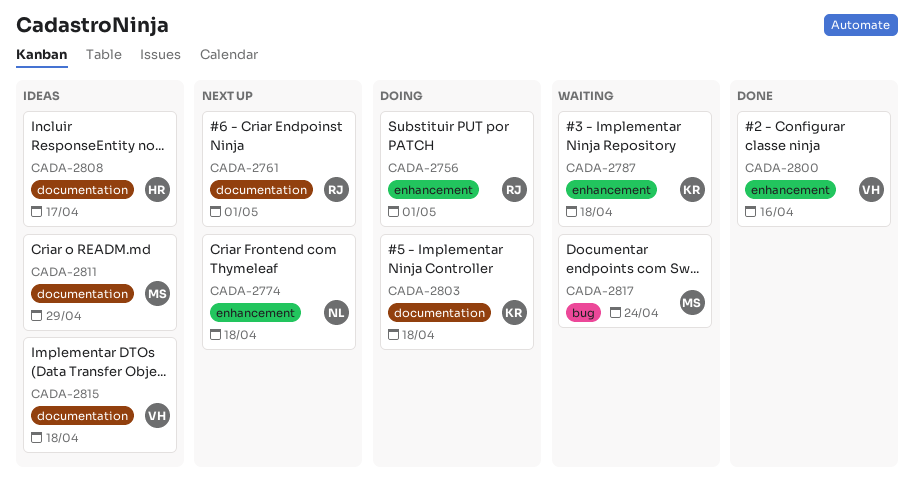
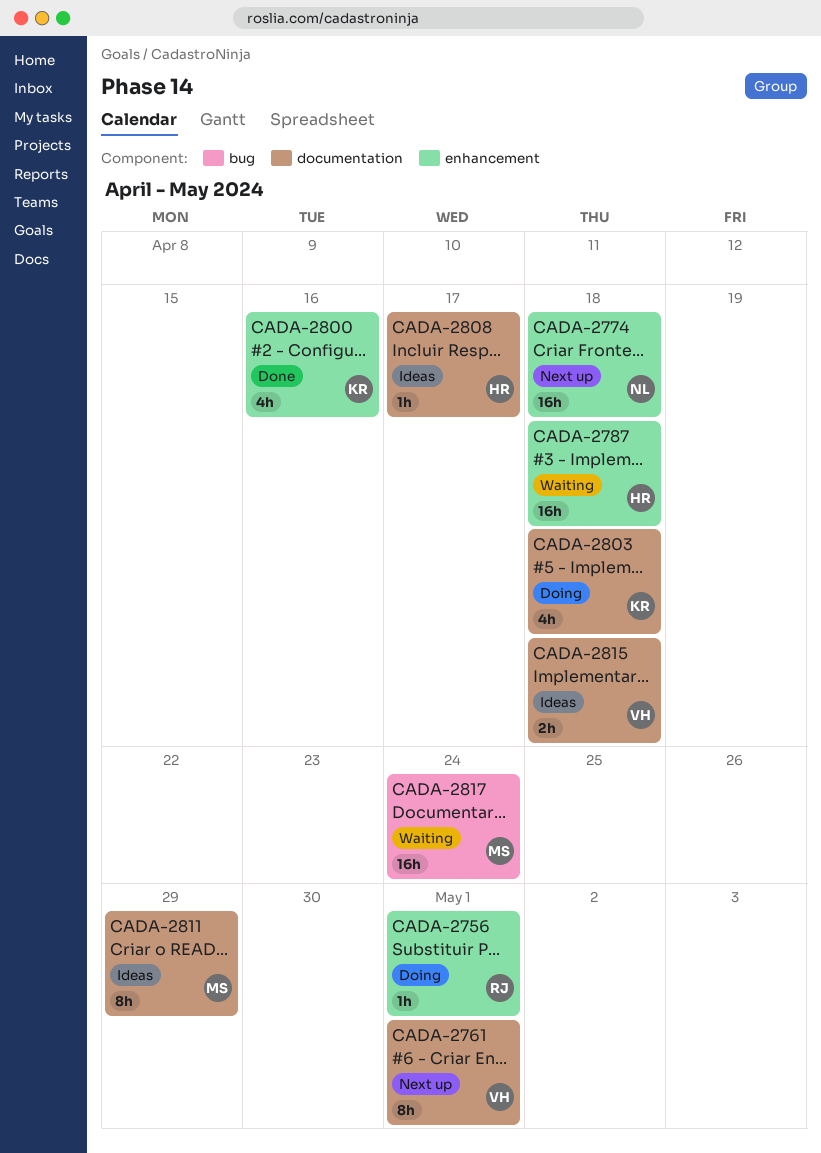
CADA-2761, owner: RJ -> VH
CADA-2787, owner: KR -> HR
CADA-2800, owner: VH -> KR

